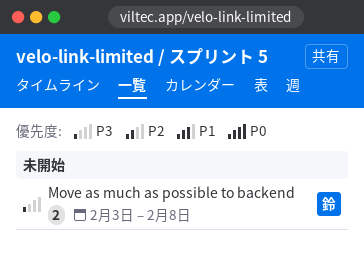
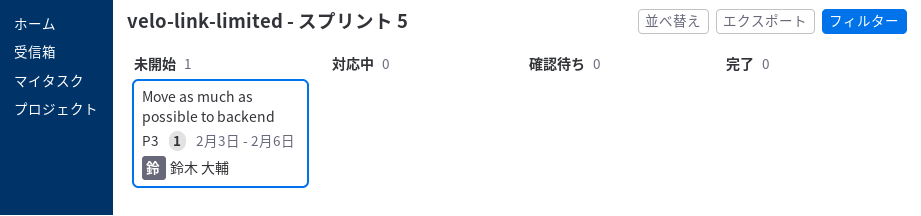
Move as much as possible to backend, estimate: 2 -> 1
Move as much as possible to backend, due: Feb 8 -> Feb 6

